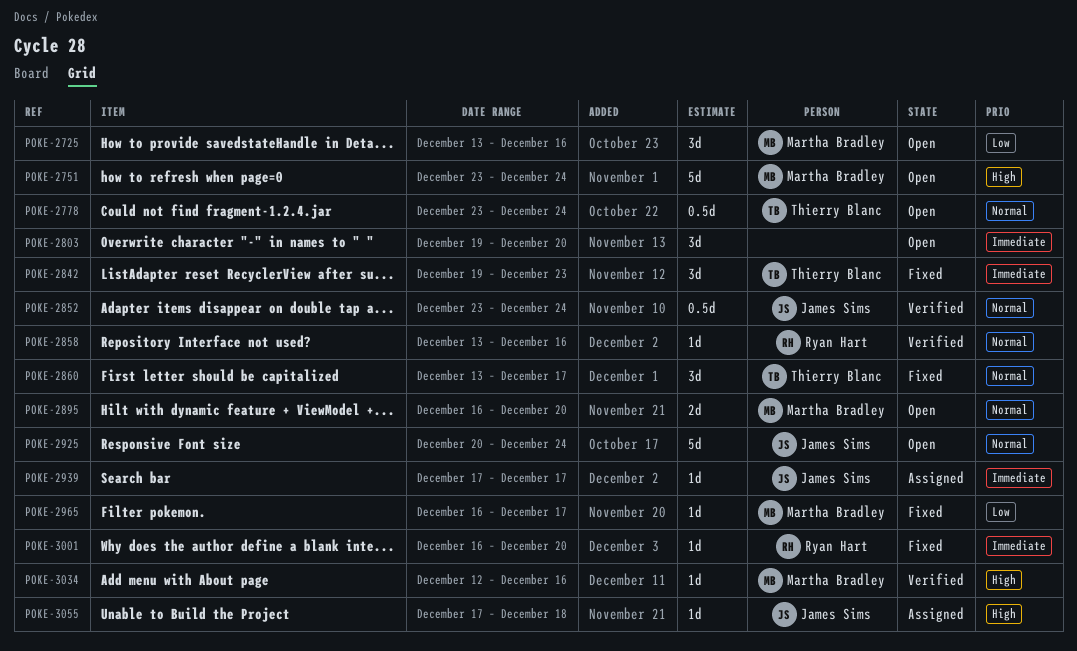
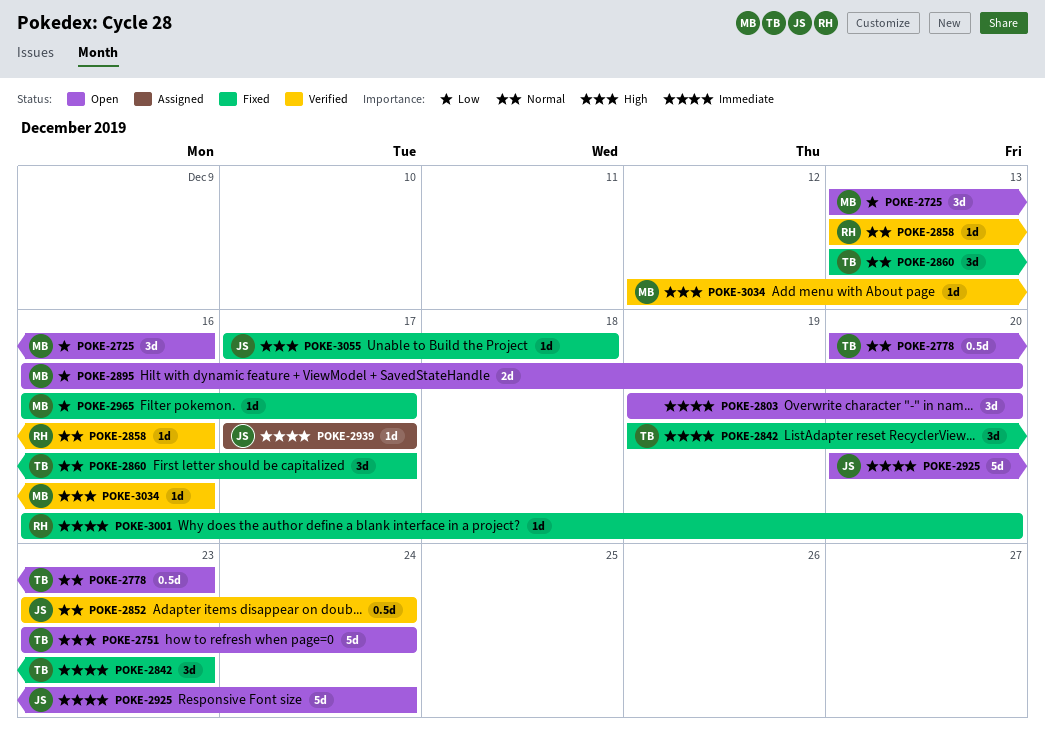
POKE-2751, owner: Martha Bradley -> Thierry Blanc
POKE-2778, start: Dec 23 -> Dec 20
POKE-2778, due: Dec 24 -> Dec 23
POKE-2895, priority: Normal -> Low
POKE-2925, priority: Normal -> Immediate
POKE-3055, status: Assigned -> Fixed

